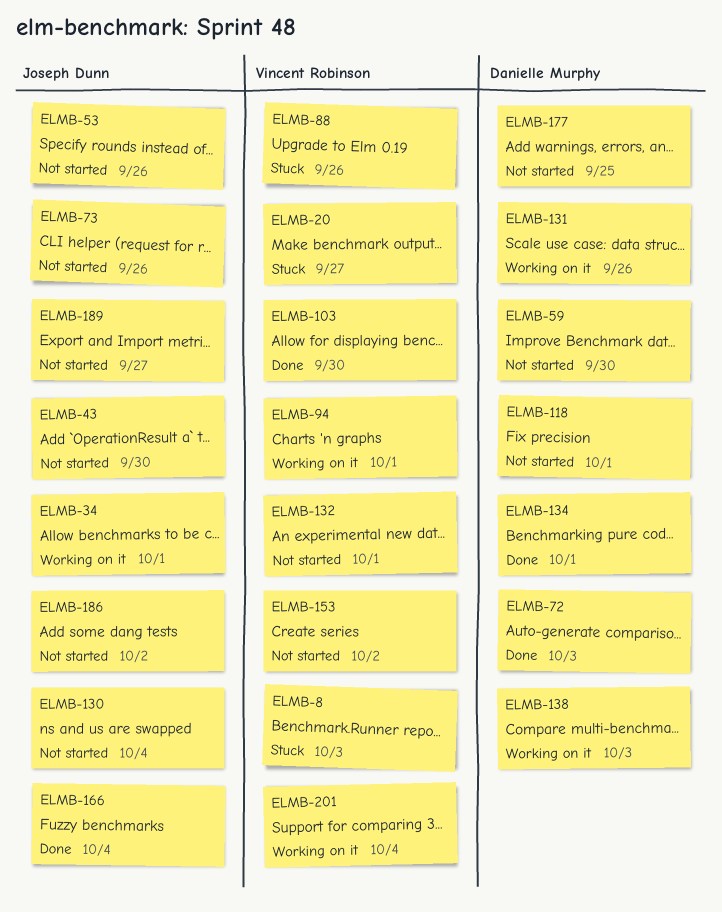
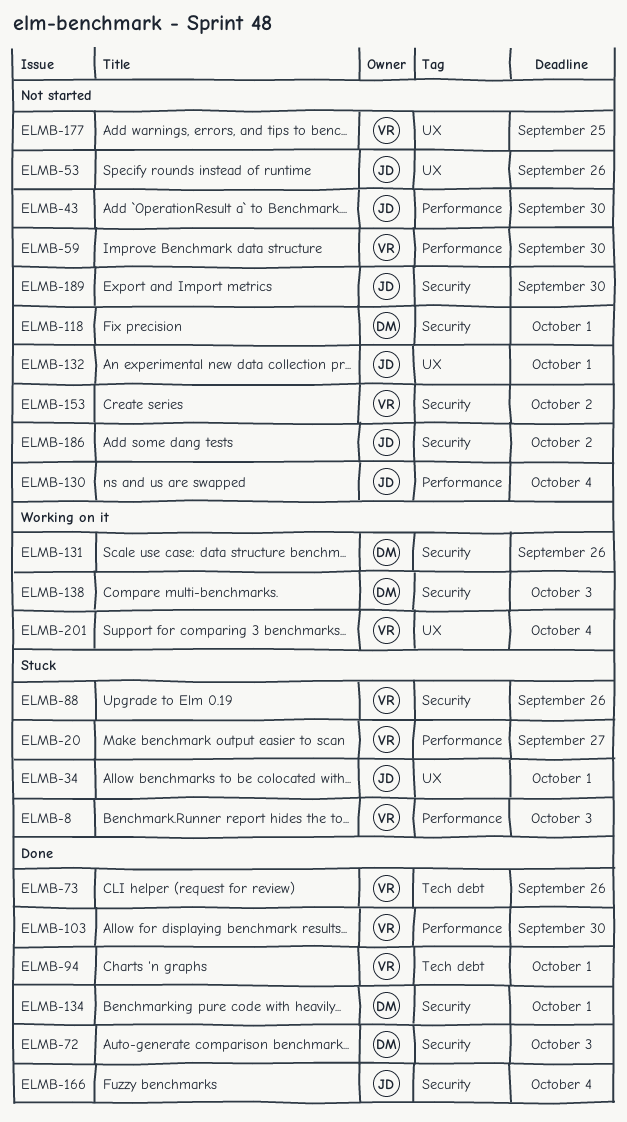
ELMB-34, status: Working on it -> Stuck
ELMB-59, owner: Danielle Murphy -> Vincent Robinson
ELMB-73, status: Not started -> Done
ELMB-73, owner: Joseph Dunn -> Vincent Robinson
ELMB-94, status: Working on it -> Done
ELMB-132, owner: Vincent Robinson -> Joseph Dunn
ELMB-177, owner: Danielle Murphy -> Vincent Robinson
ELMB-189, due: Sep 27 -> Sep 30

